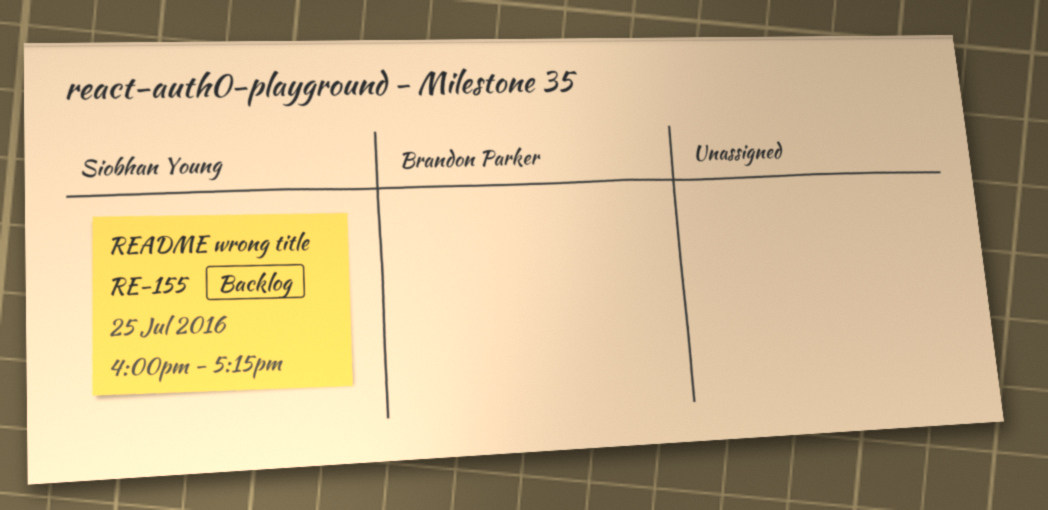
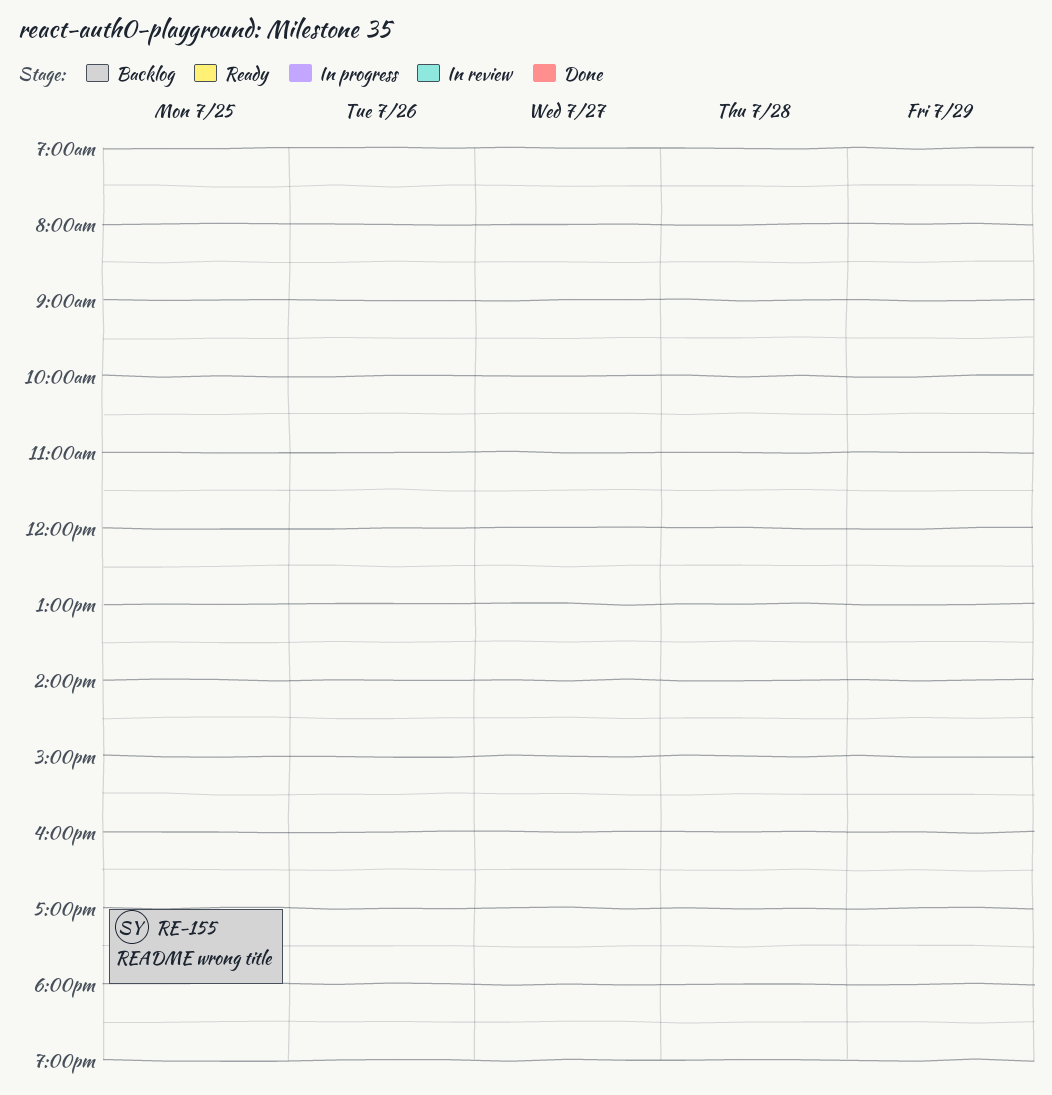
RE-155, begins: 16:00 -> 17:00
RE-155, ends: 17:15 -> 18:00

